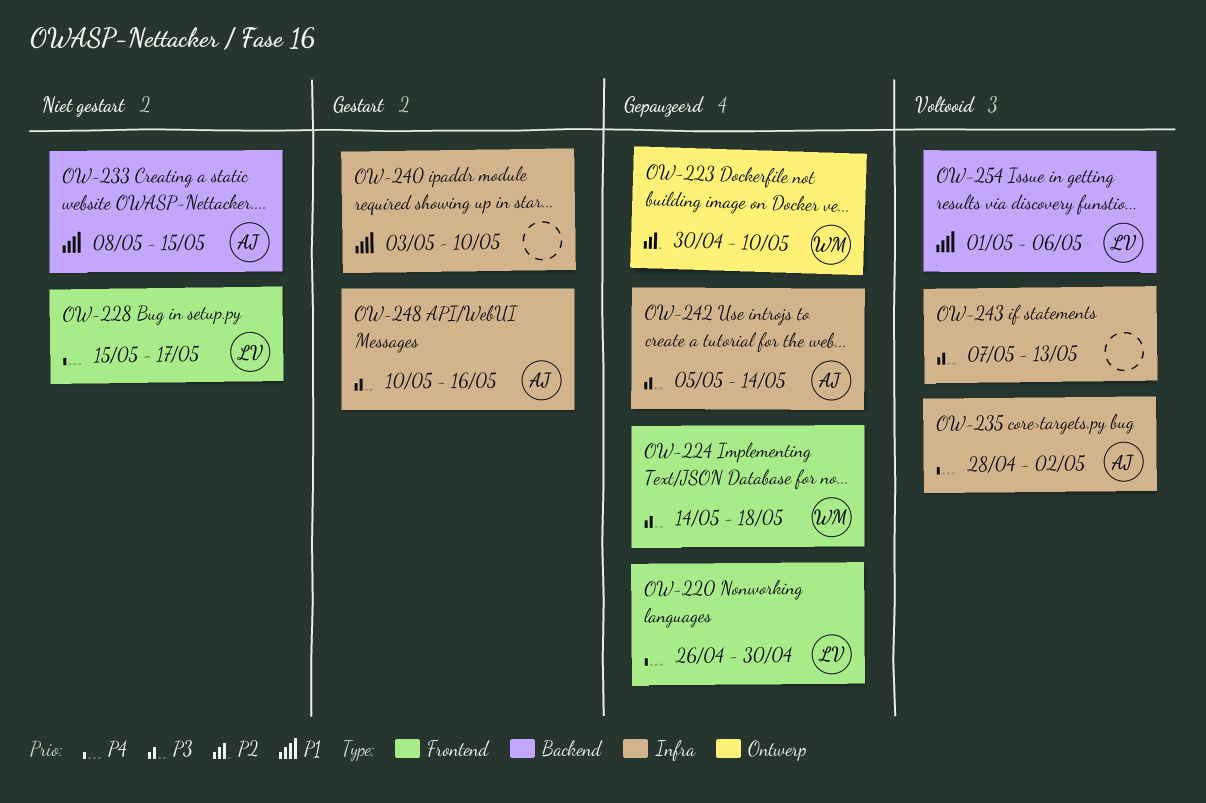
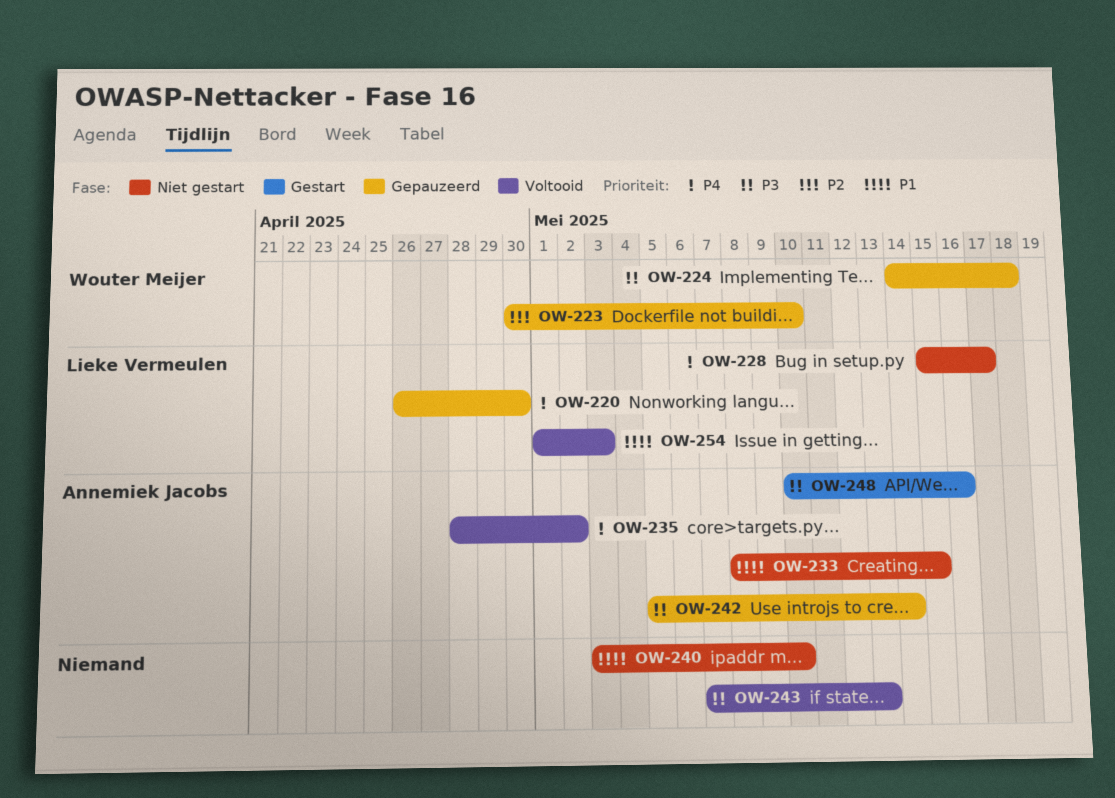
OW-240, status: Gestart -> Niet gestart
OW-254, due: May 6 -> May 3

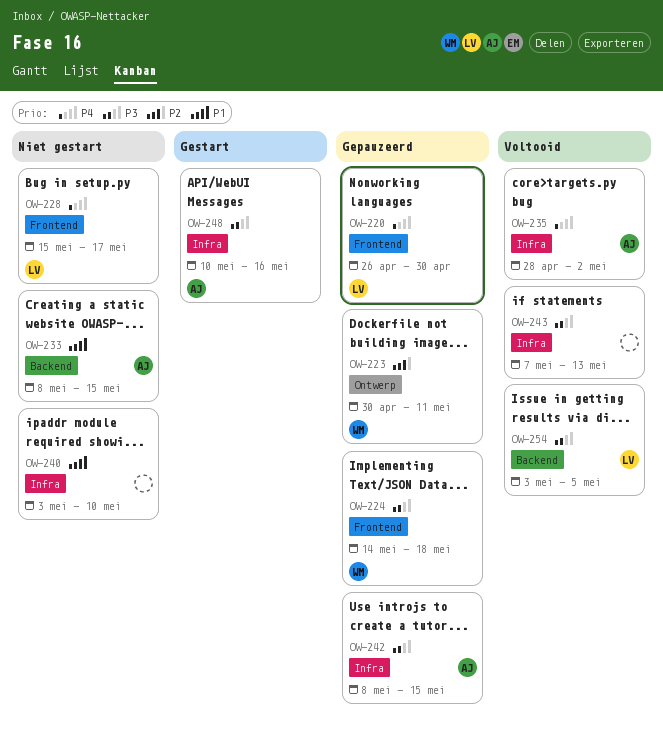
OW-223, due: May 10 -> May 11
OW-242, start: May 5 -> May 8
OW-242, due: May 14 -> May 15
OW-254, priority: P1 -> P3
OW-254, start: May 1 -> May 3
OW-254, due: May 3 -> May 5

